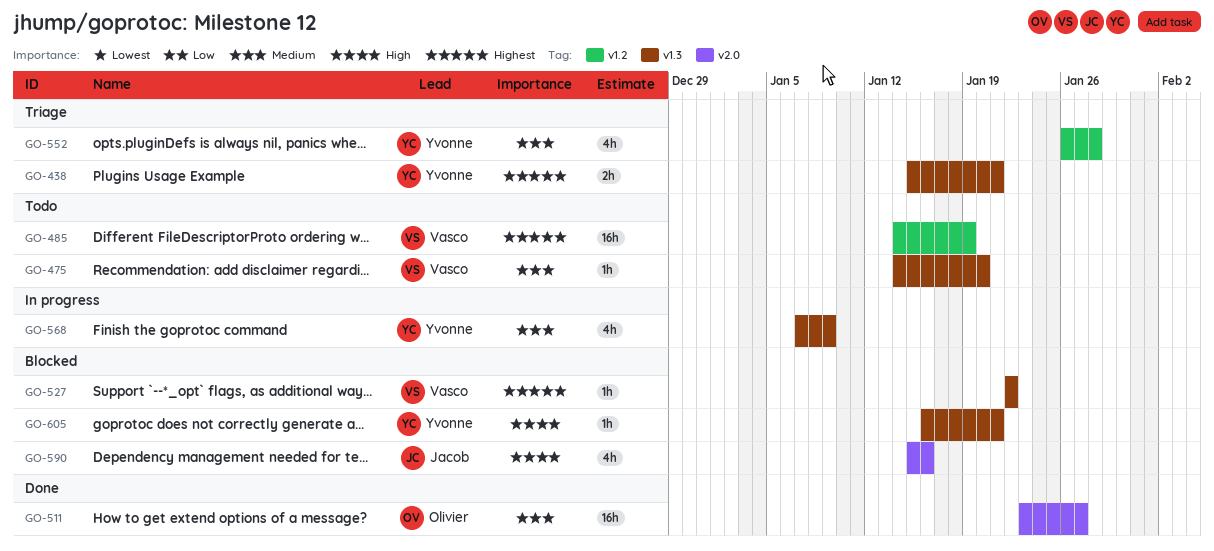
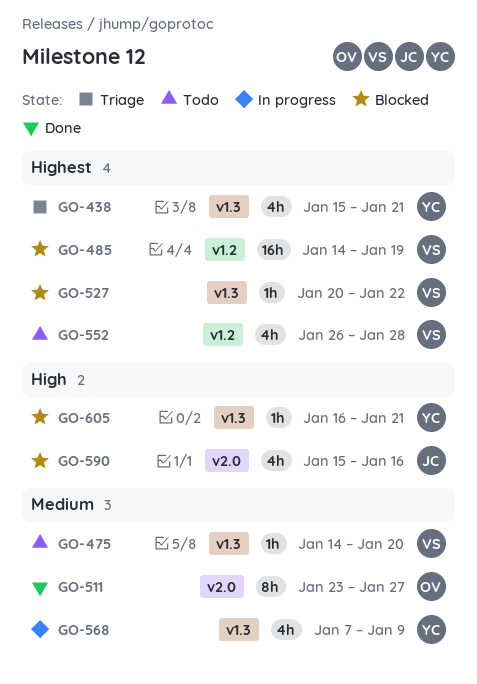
GO-438, estimate: 2h -> 4h
GO-485, status: Todo -> Blocked
GO-511, estimate: 16h -> 8h
GO-527, start: Jan 22 -> Jan 20
GO-552, status: Triage -> Todo
GO-552, owner: Yvonne -> Vasco
GO-552, priority: Medium -> Highest

